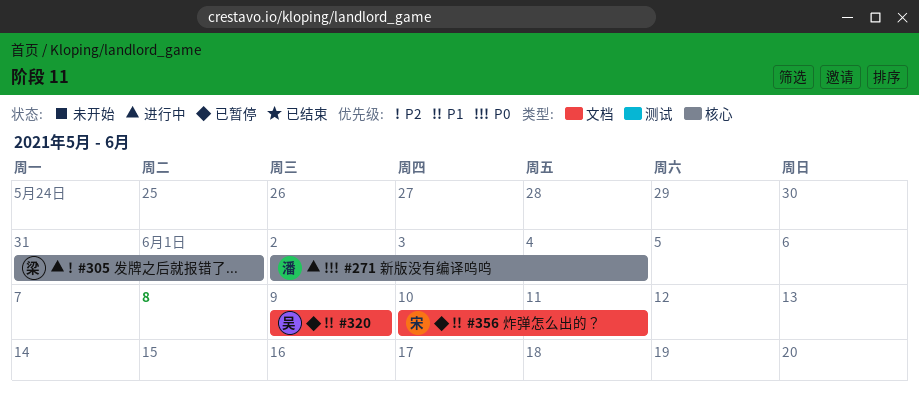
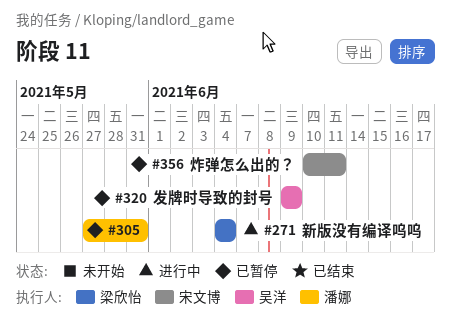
#271, owner: 潘娜 -> 梁欣怡
#271, start: Jun 2 -> Jun 4
#305, status: 进行中 -> 已暂停
#305, owner: 梁欣怡 -> 潘娜
#305, start: May 31 -> May 27
#305, due: Jun 1 -> May 31

